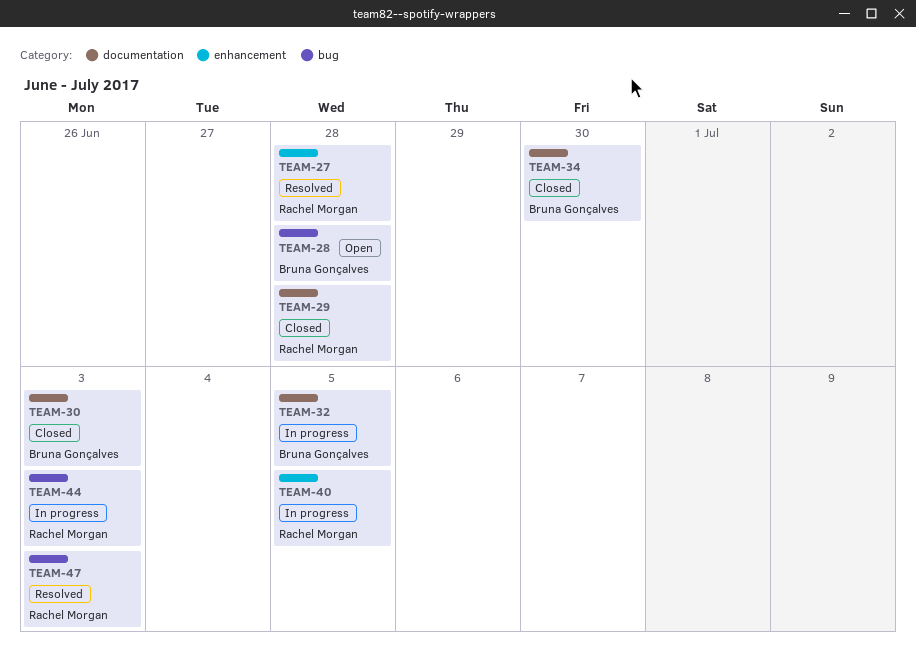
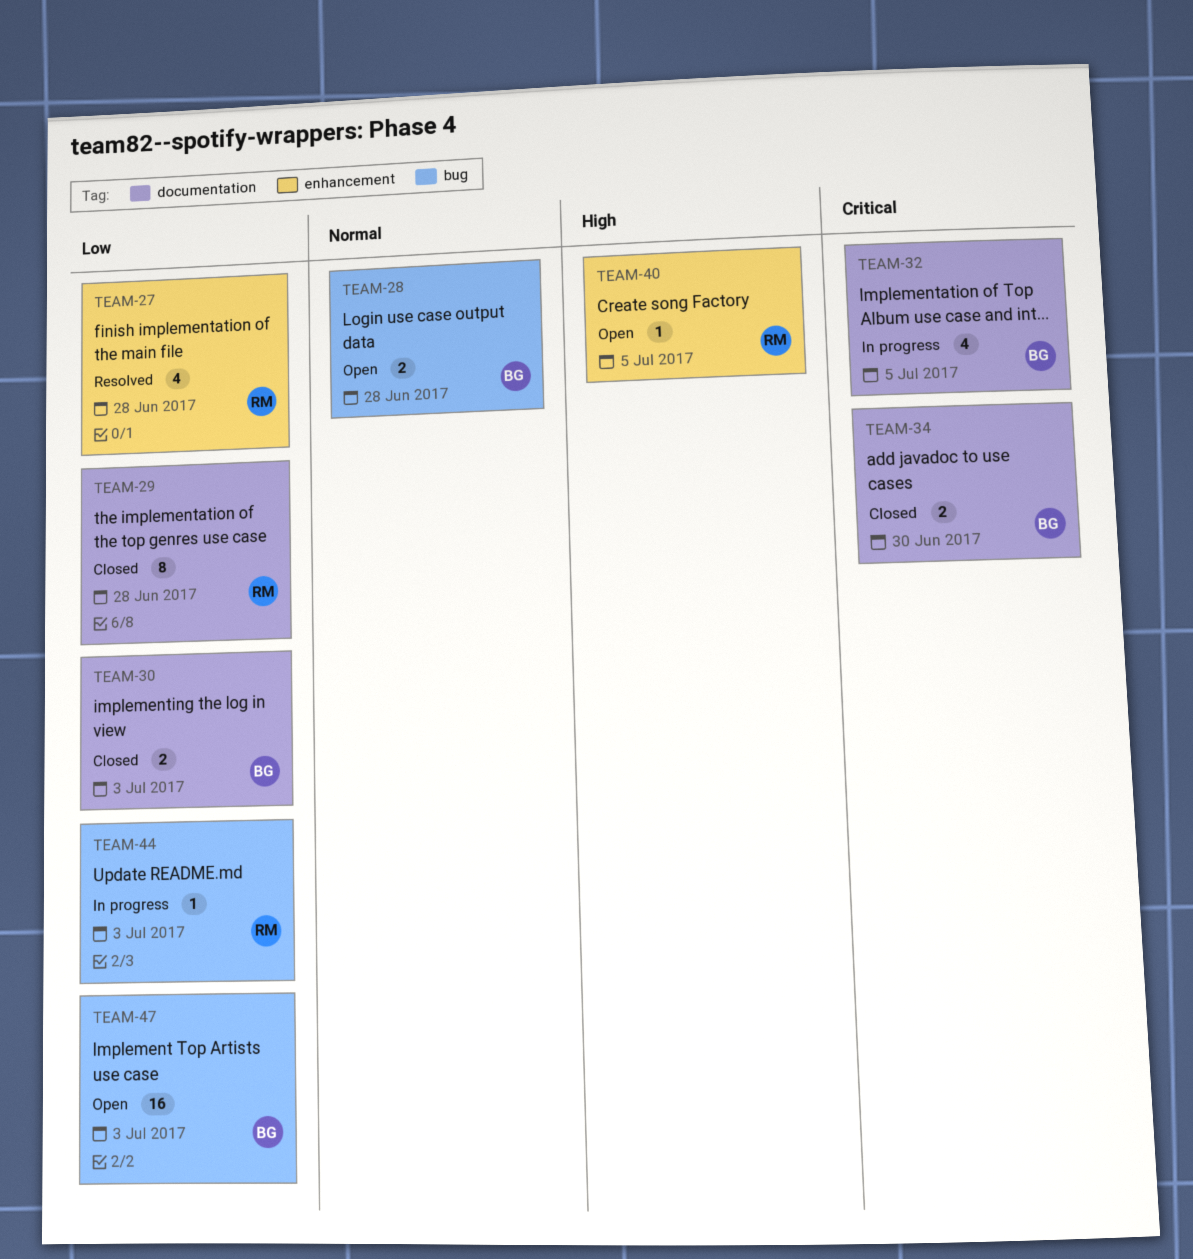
TEAM-40, status: In progress -> Open
TEAM-47, status: Resolved -> Open
TEAM-47, owner: Rachel Morgan -> Bruna Gonçalves

